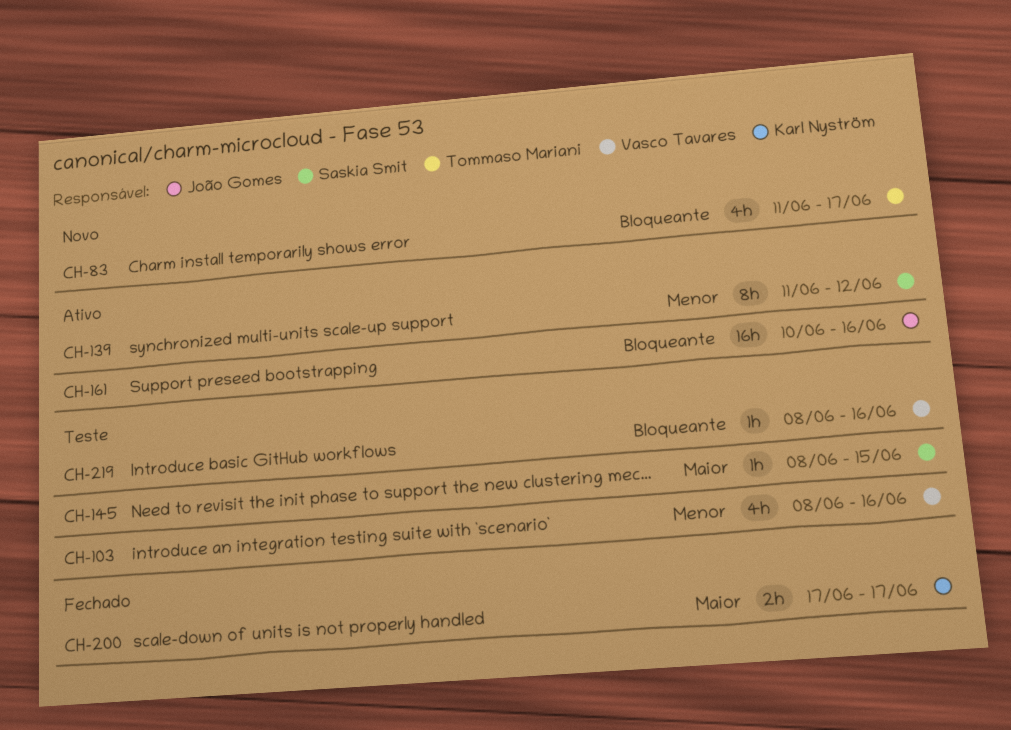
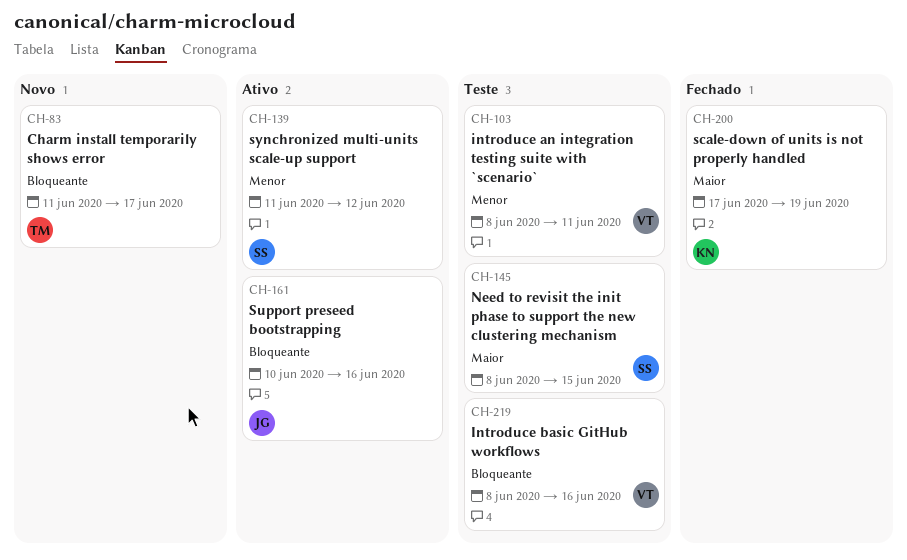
CH-103, due: Jun 16 -> Jun 11
CH-200, due: Jun 17 -> Jun 19

